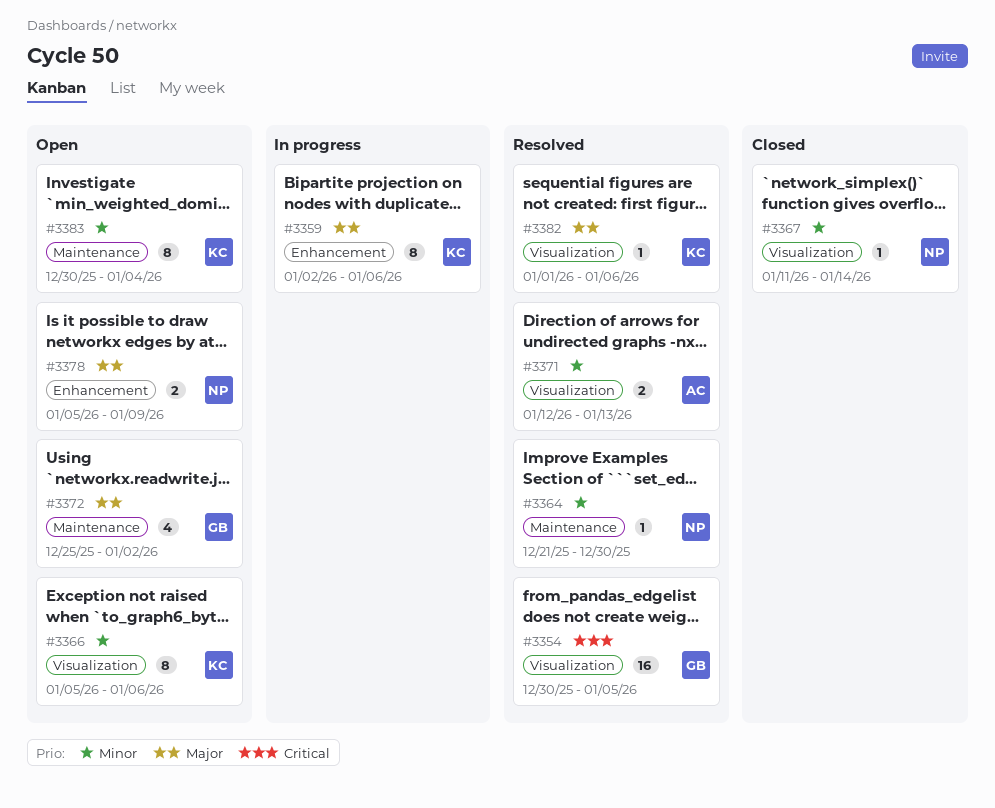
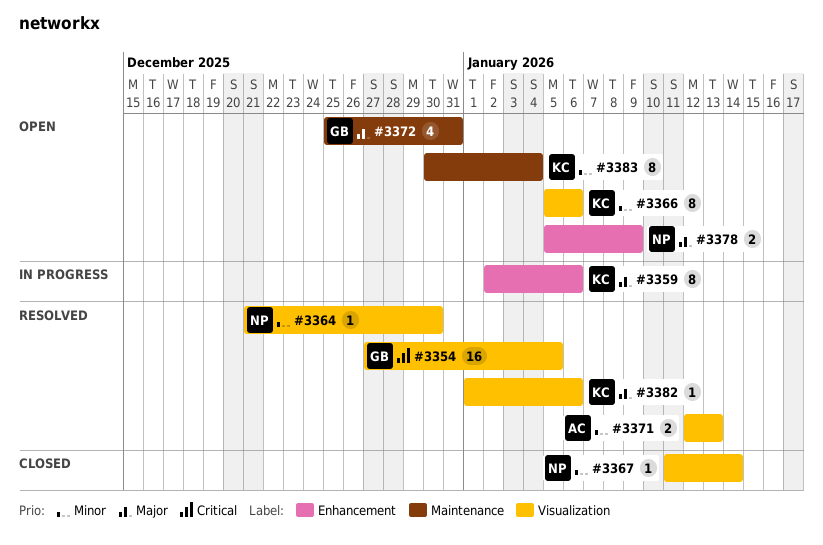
#3354, start: Dec 30 -> Dec 27
#3364, label: Maintenance -> Visualization
#3372, due: Jan 2 -> Dec 31

